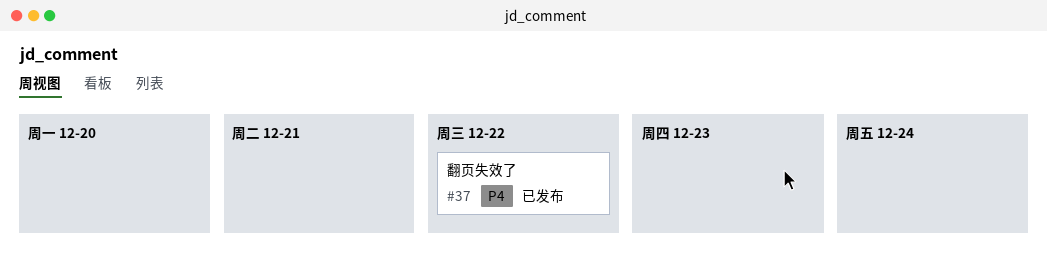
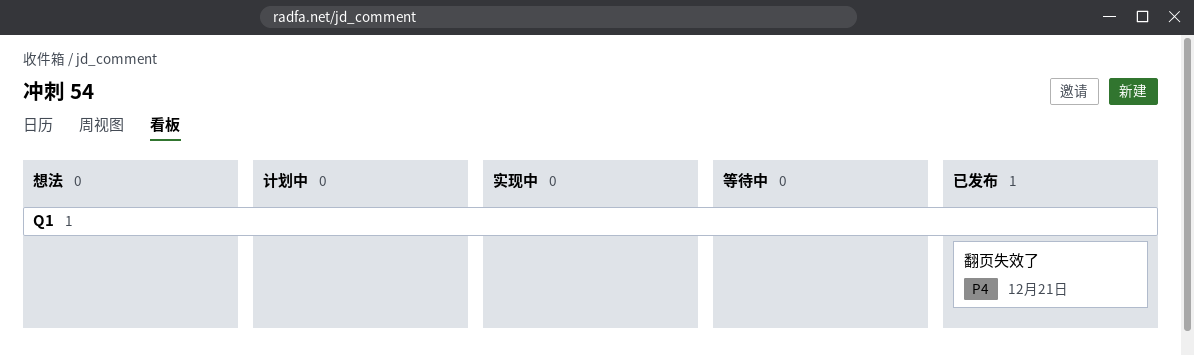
翻页失效了, due: Dec 22 -> Dec 21

